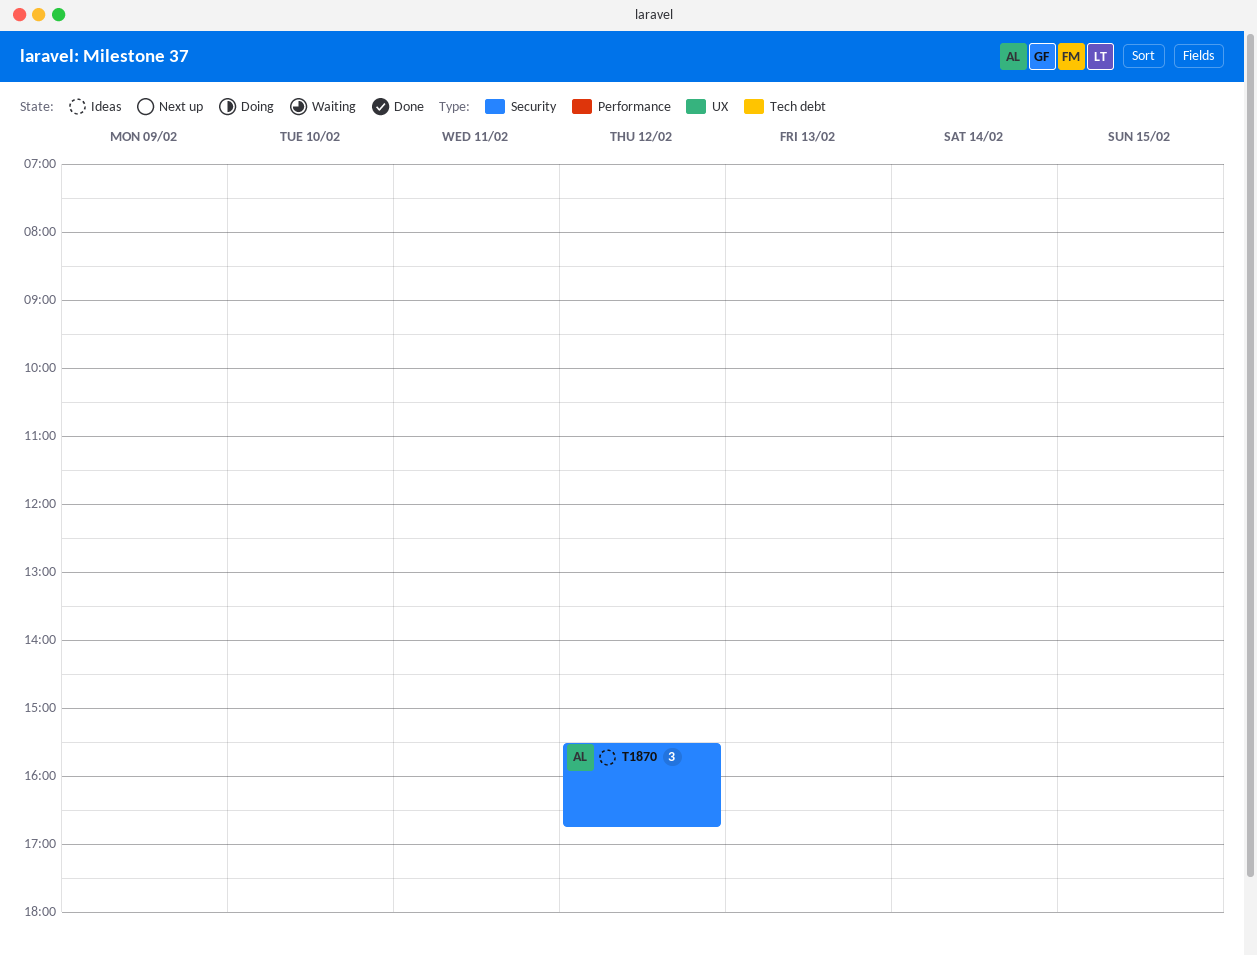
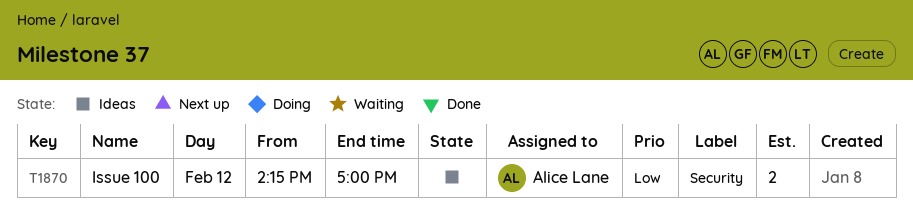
T1870, estimate: 3 -> 2
T1870, begins: 15:30 -> 14:15
T1870, ends: 16:45 -> 17:00

